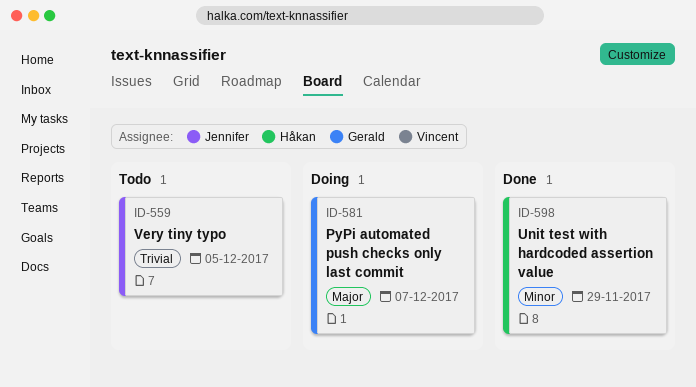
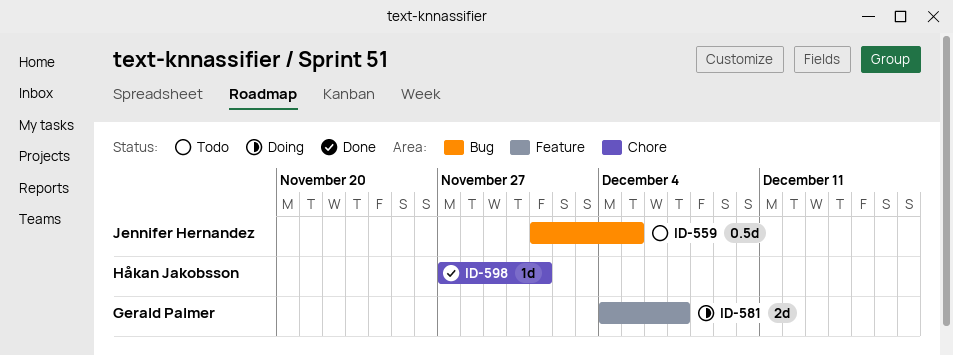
ID-598, due: Nov 29 -> Dec 1

